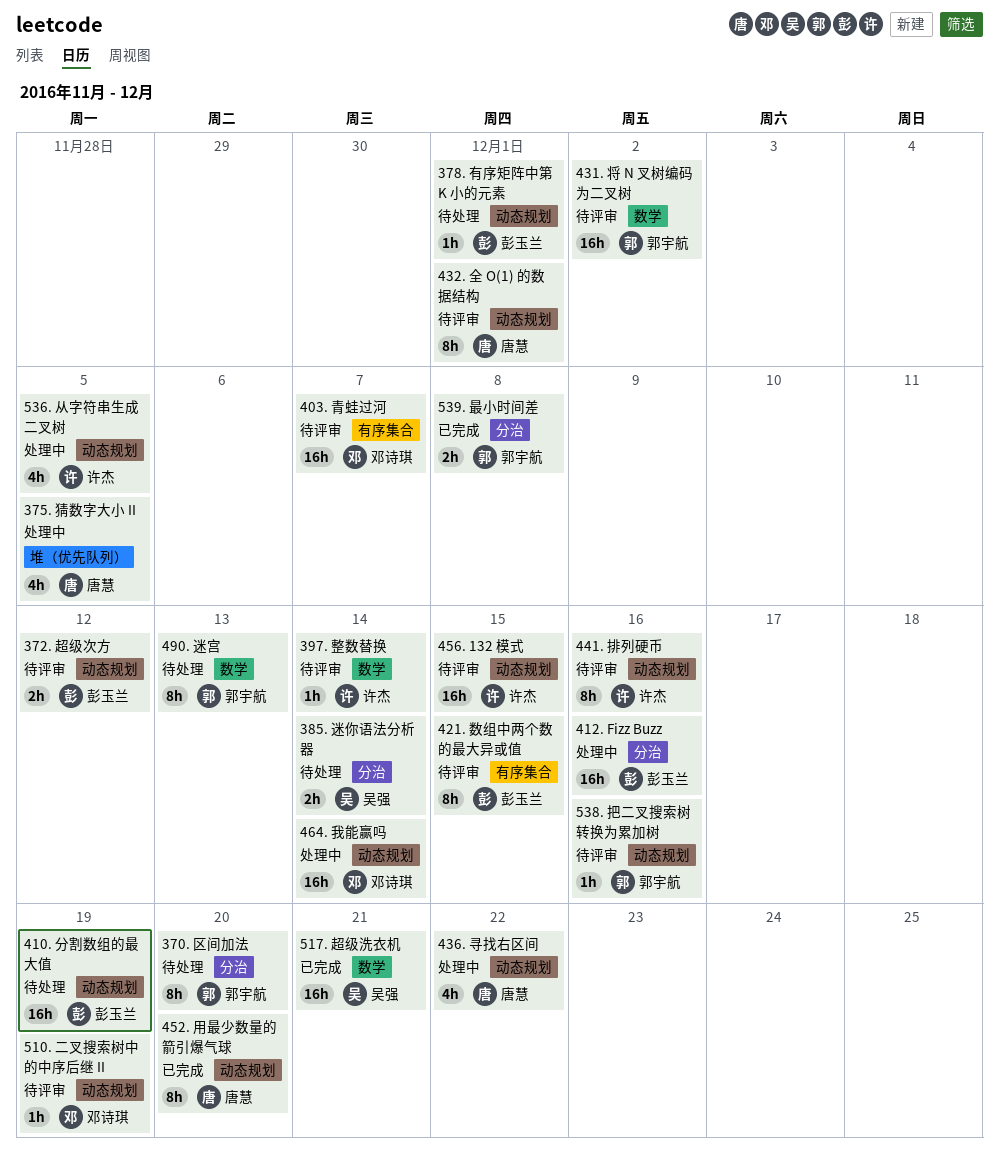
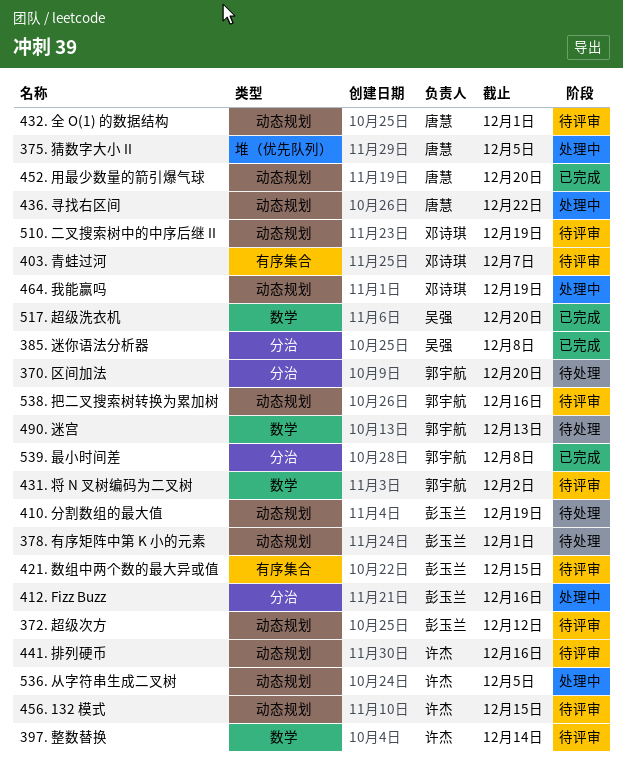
385. 迷你语法分析器, status: 待处理 -> 已完成
385. 迷你语法分析器, due: Dec 14 -> Dec 8
464. 我能赢吗, due: Dec 14 -> Dec 19
517. 超级洗衣机, due: Dec 21 -> Dec 20

